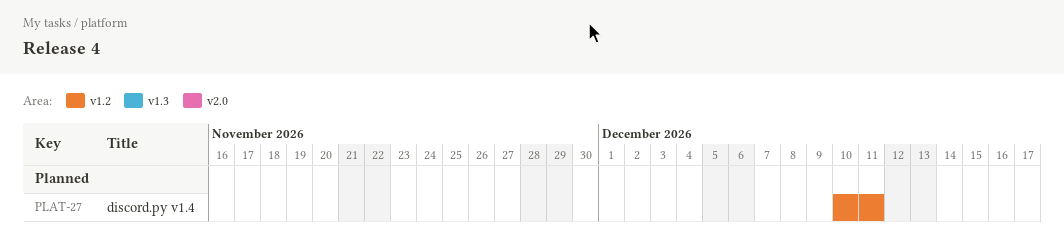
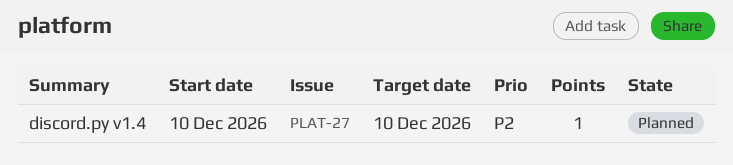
PLAT-27, due: Dec 11 -> Dec 10

